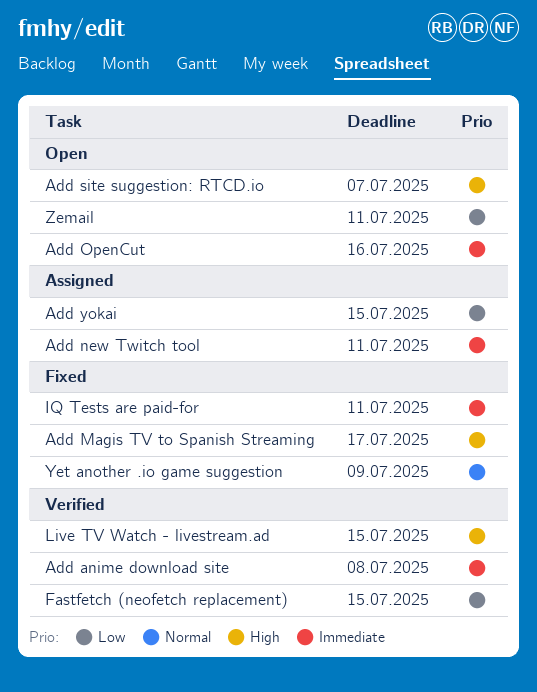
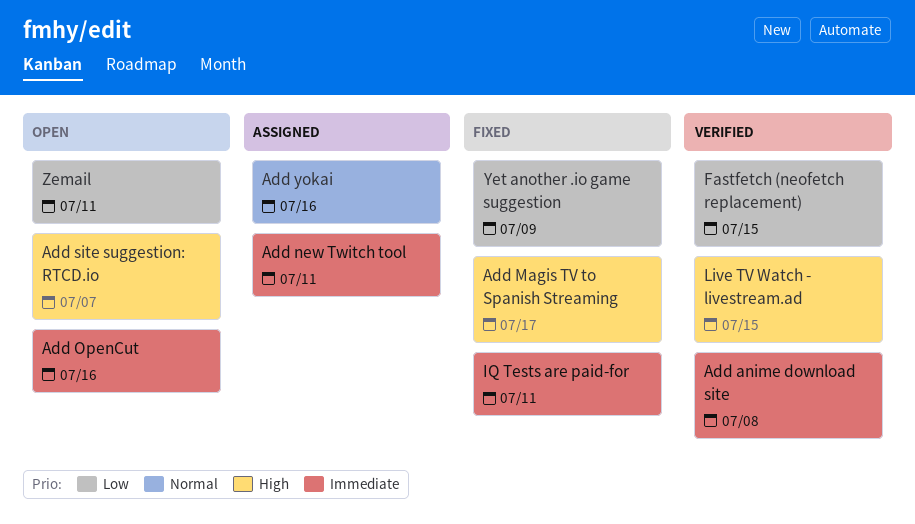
Add yokai, priority: Low -> Normal
Add yokai, due: Jul 15 -> Jul 16
Yet another .io game suggestion, priority: Normal -> Low

